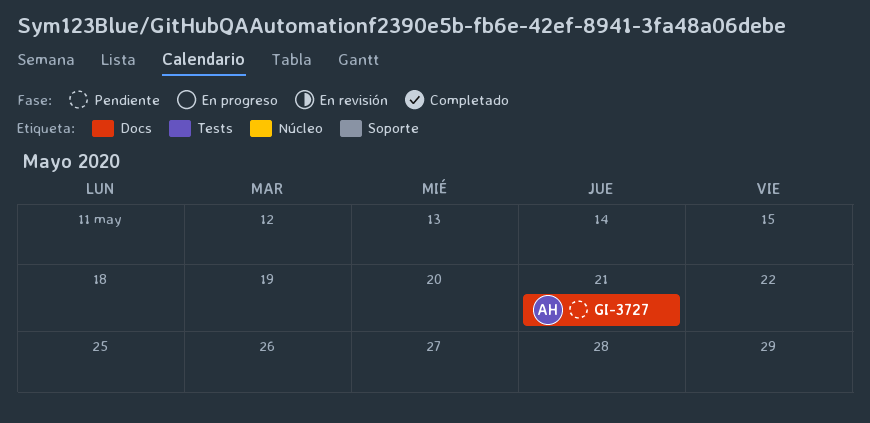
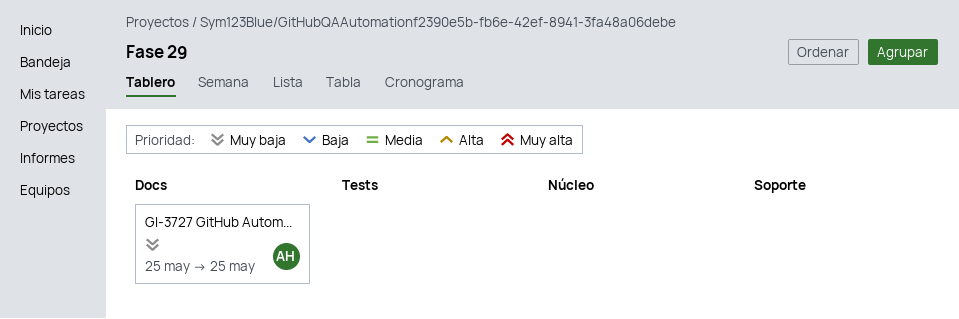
GI-3727, start: May 21 -> May 25
GI-3727, due: May 21 -> May 25

